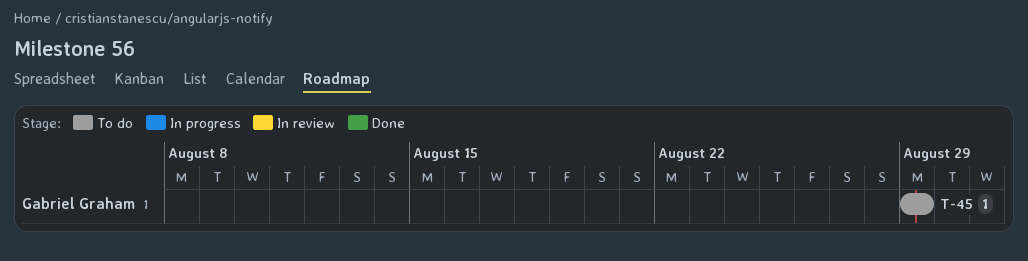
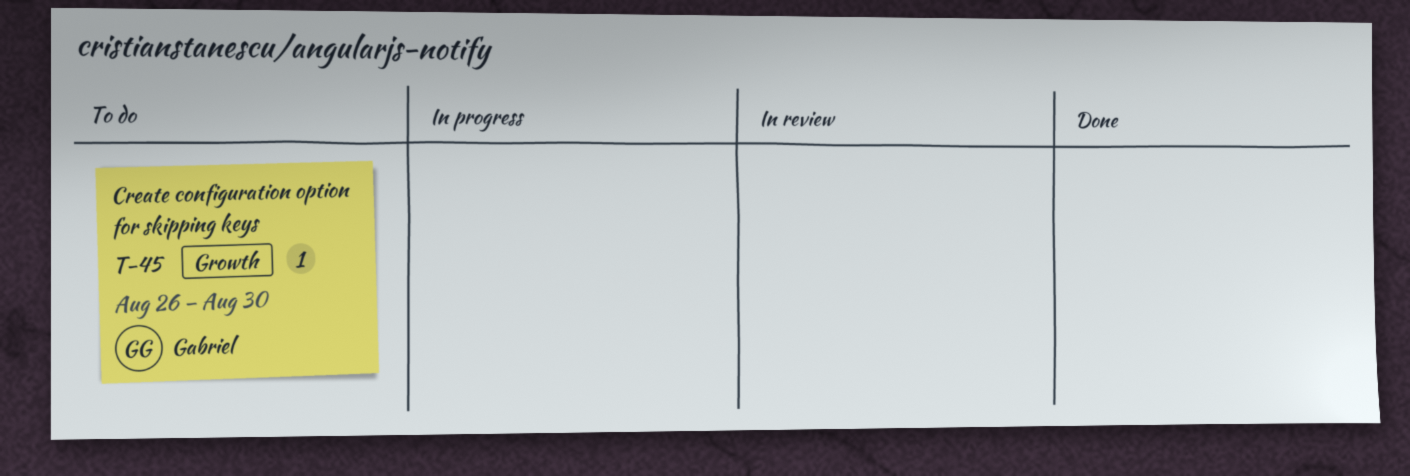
T-45, start: Aug 29 -> Aug 26
T-45, due: Aug 29 -> Aug 30

